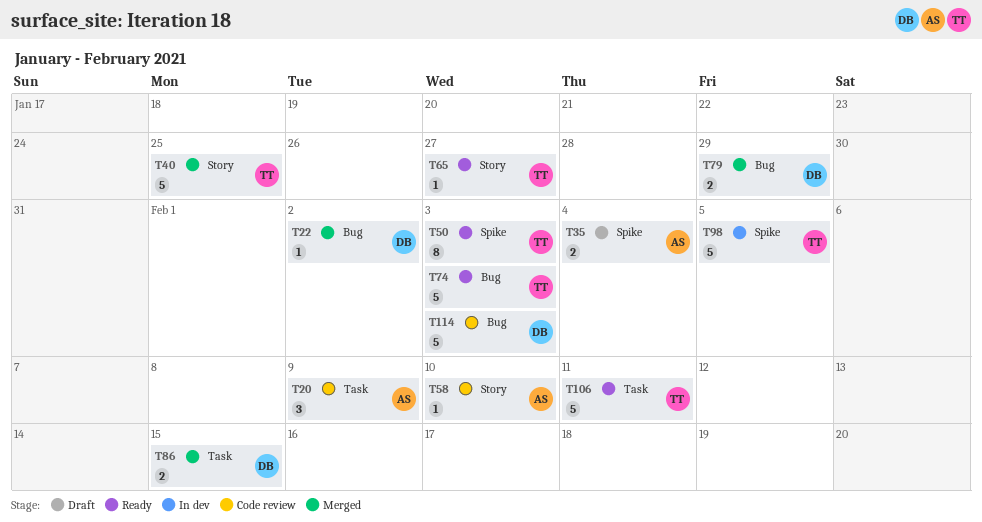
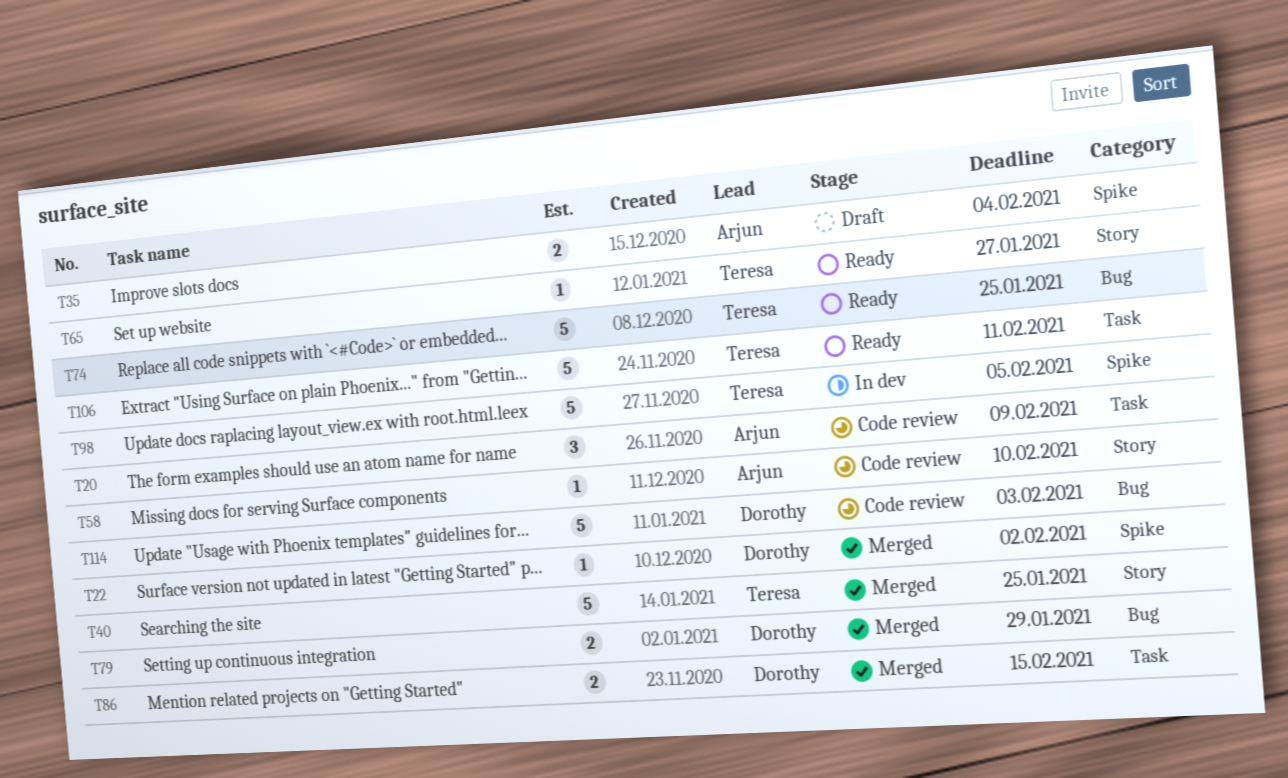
T22, label: Bug -> Spike
T50: present -> none
T74, due: Feb 3 -> Jan 25

